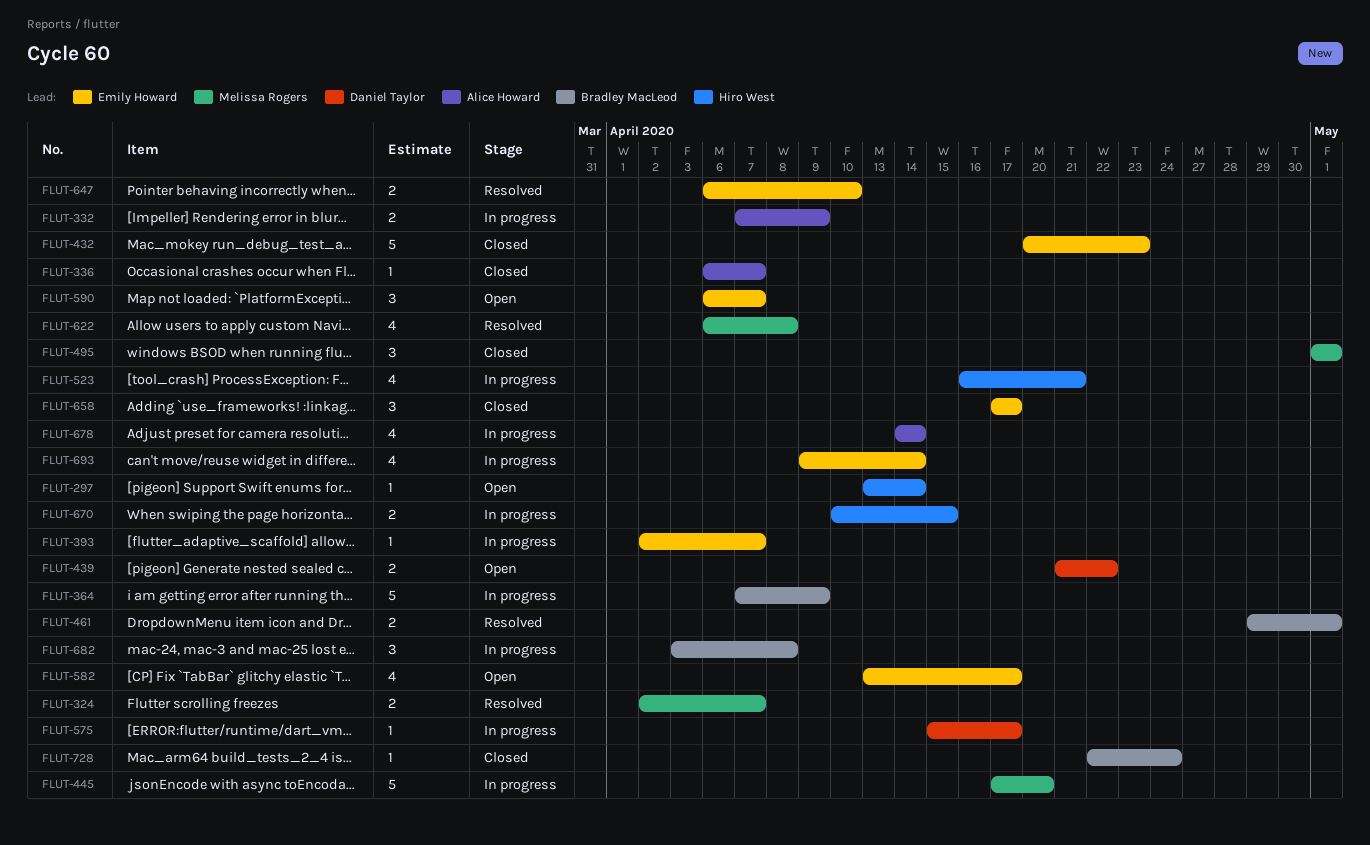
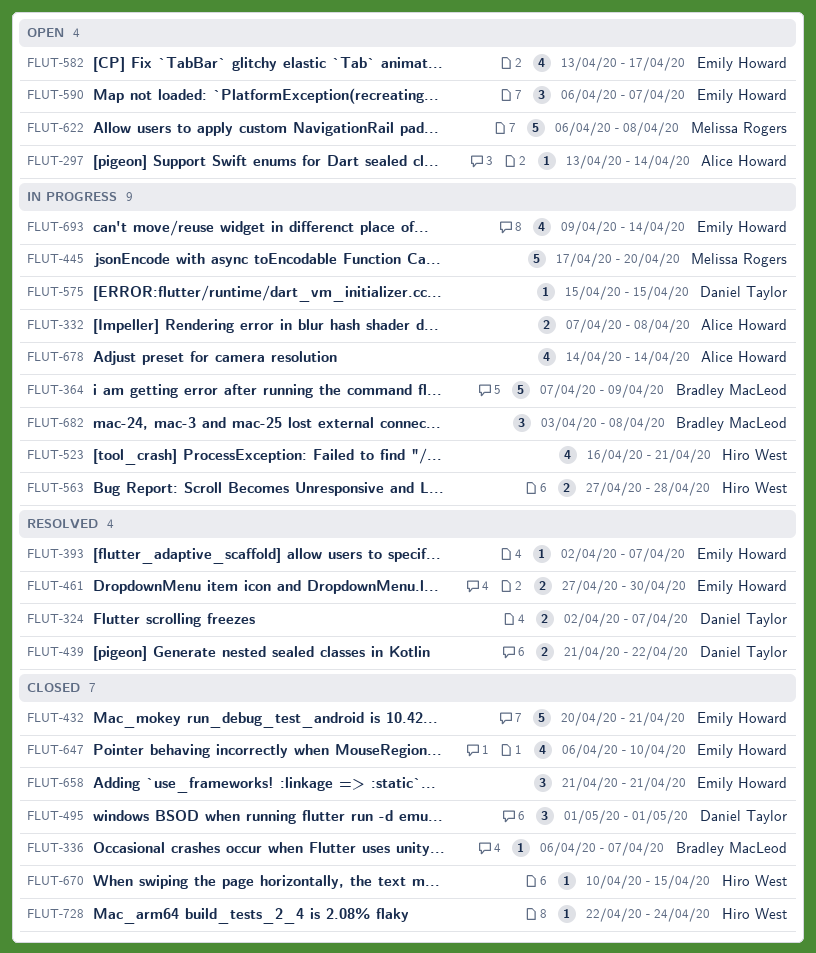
FLUT-297, owner: Hiro West -> Alice Howard
FLUT-324, owner: Melissa Rogers -> Daniel Taylor
FLUT-332, due: Apr 9 -> Apr 8
FLUT-336, owner: Alice Howard -> Bradley MacLeod
FLUT-393, status: In progress -> Resolved
FLUT-432, due: Apr 23 -> Apr 21
FLUT-439, status: Open -> Resolved
FLUT-461, owner: Bradley MacLeod -> Emily Howard
FLUT-461, start: Apr 29 -> Apr 27
FLUT-461, due: May 1 -> Apr 30
FLUT-495, owner: Melissa Rogers -> Daniel Taylor
FLUT-563: none -> present
FLUT-575, due: Apr 17 -> Apr 15
FLUT-622, status: Resolved -> Open
FLUT-622, estimate: 4 -> 5
FLUT-647, status: Resolved -> Closed
FLUT-647, estimate: 2 -> 4
FLUT-658, start: Apr 17 -> Apr 21
FLUT-658, due: Apr 17 -> Apr 21
FLUT-670, status: In progress -> Closed
FLUT-670, estimate: 2 -> 1
FLUT-728, owner: Bradley MacLeod -> Hiro West

